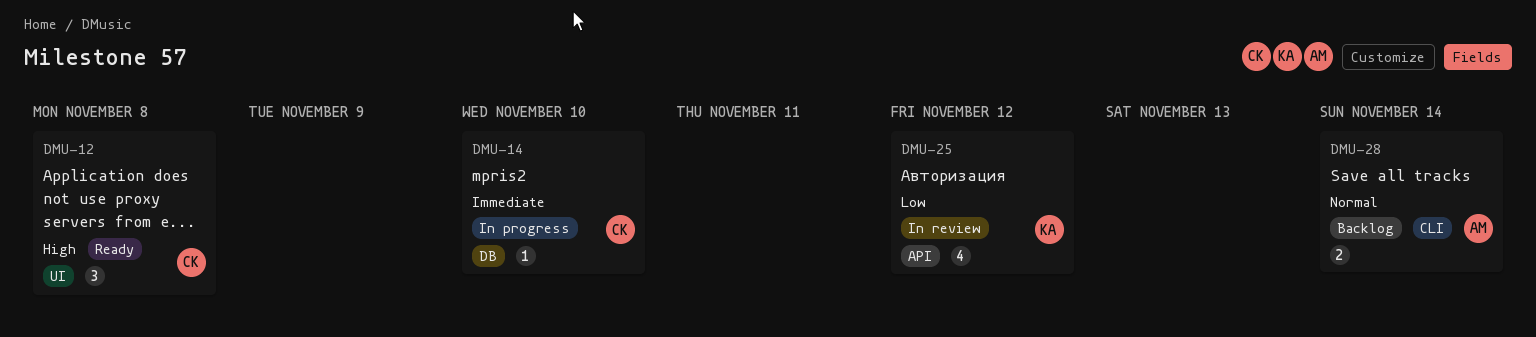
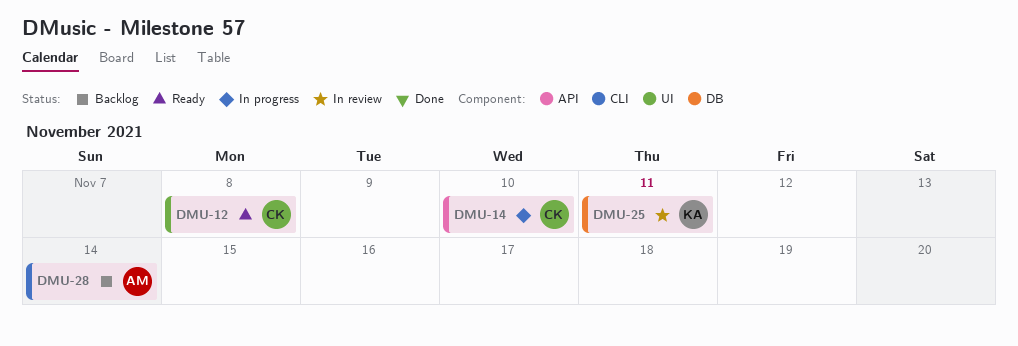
DMU-14, label: DB -> API
DMU-25, label: API -> DB
DMU-25, due: Nov 12 -> Nov 11

